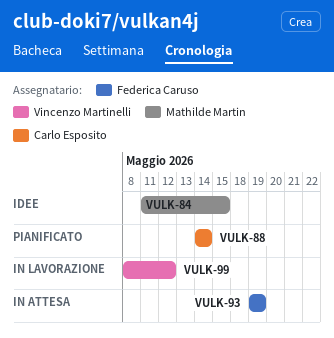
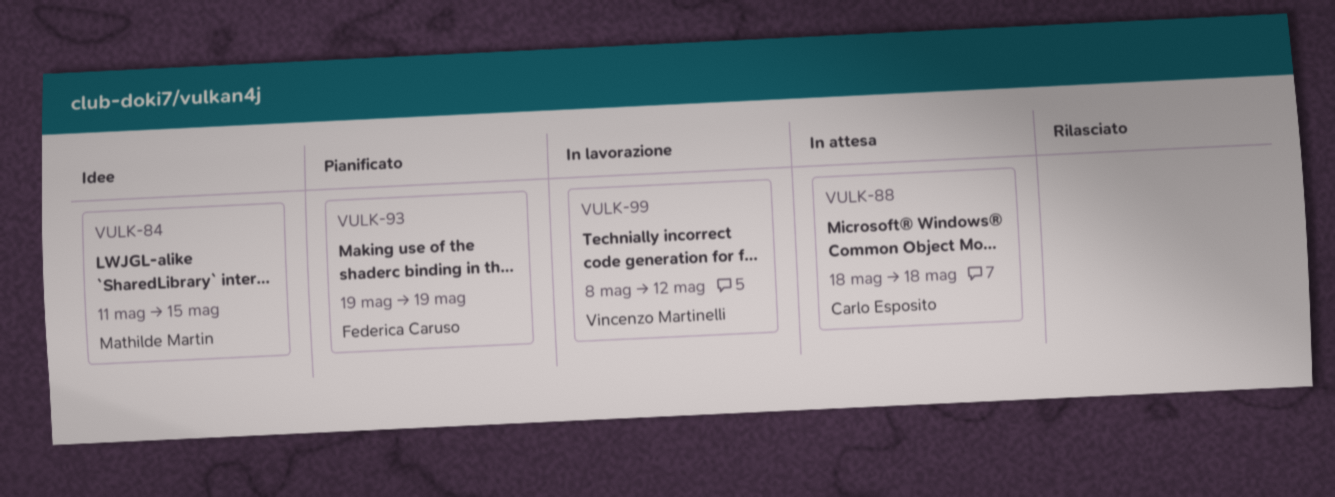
VULK-88, status: Pianificato -> In attesa
VULK-88, start: May 14 -> May 18
VULK-88, due: May 14 -> May 18
VULK-93, status: In attesa -> Pianificato

